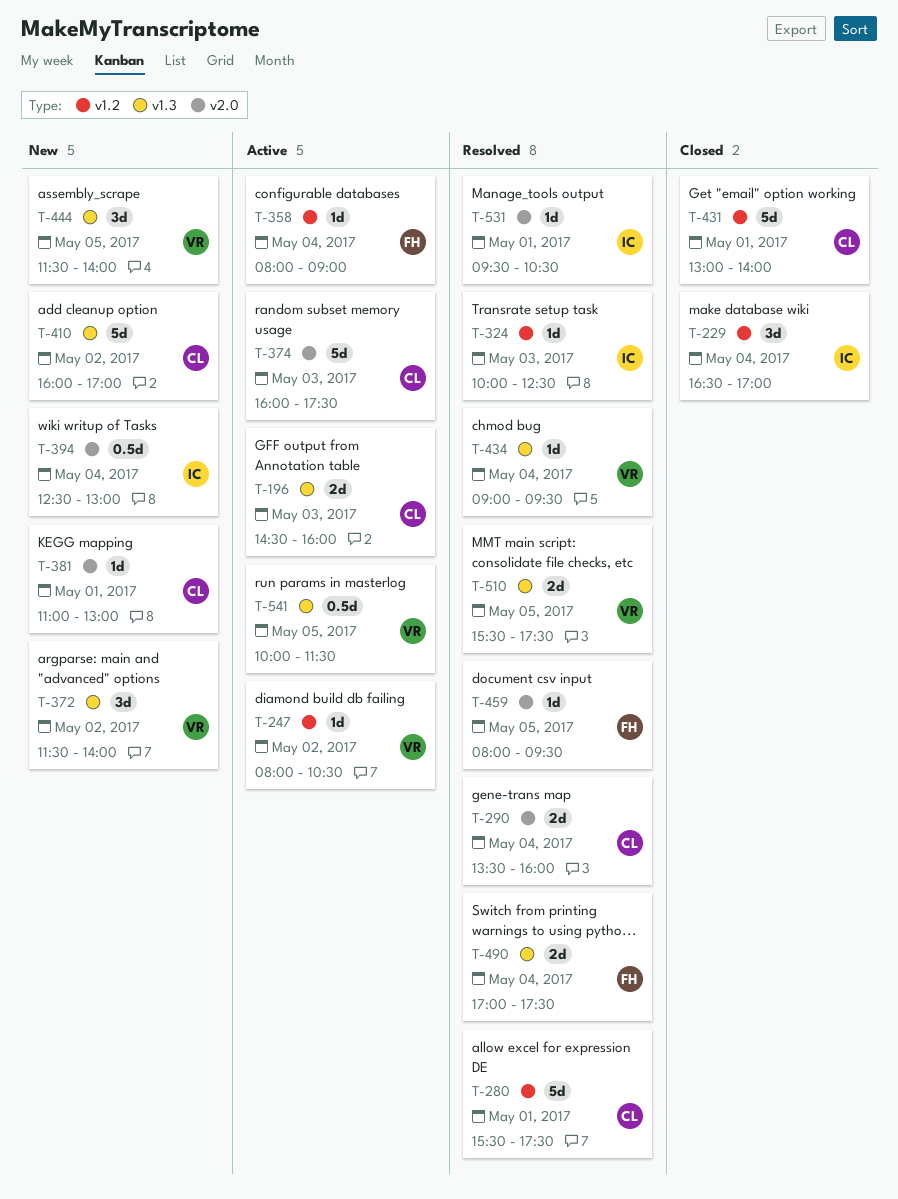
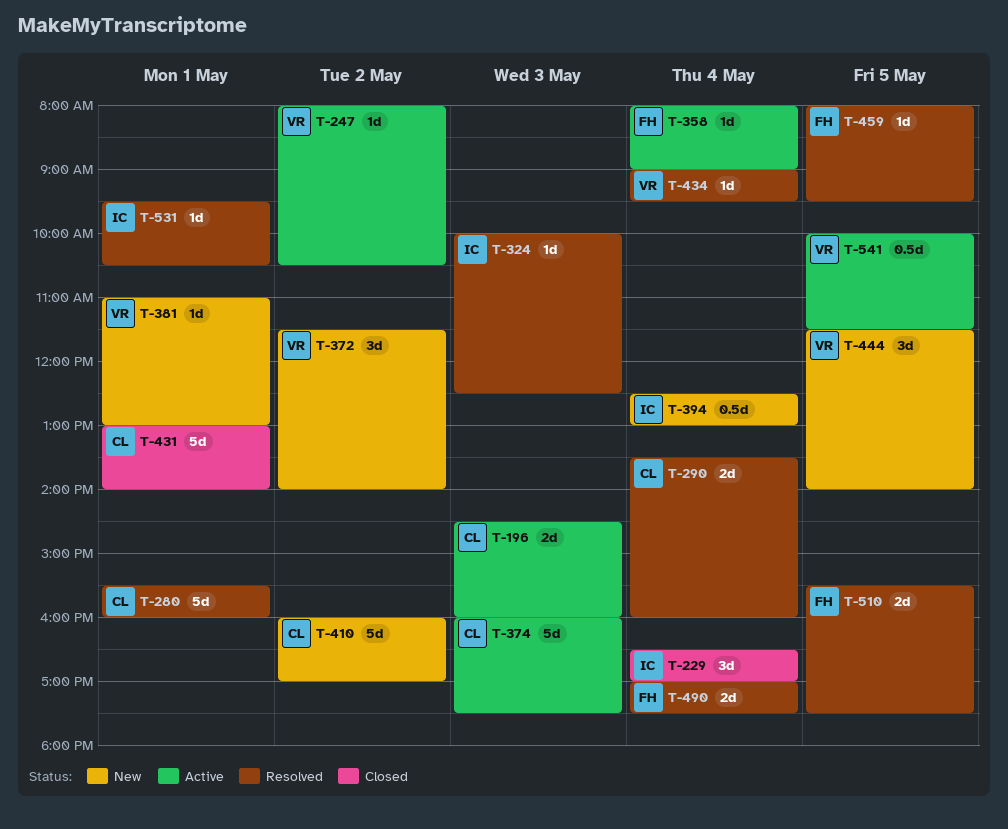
T-280, ends: 17:30 -> 16:00
T-381, owner: CL -> VR
T-510, owner: VR -> FH

